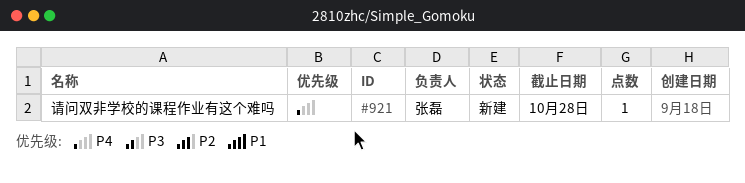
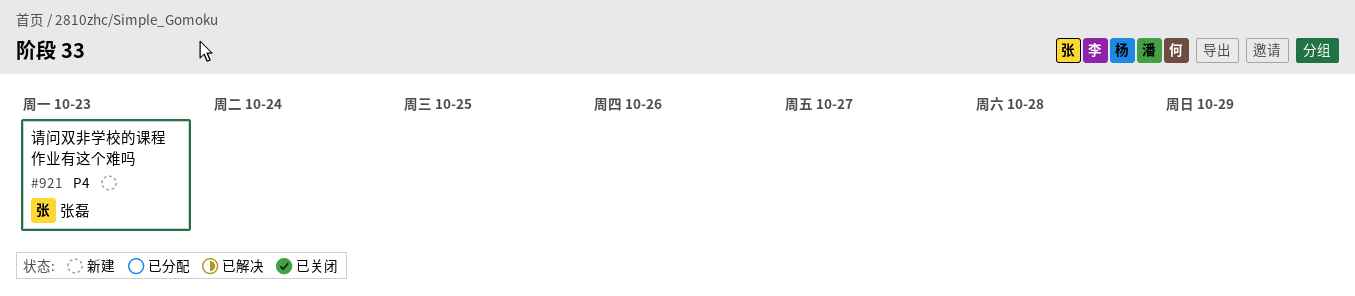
#921, due: Oct 28 -> Oct 23

